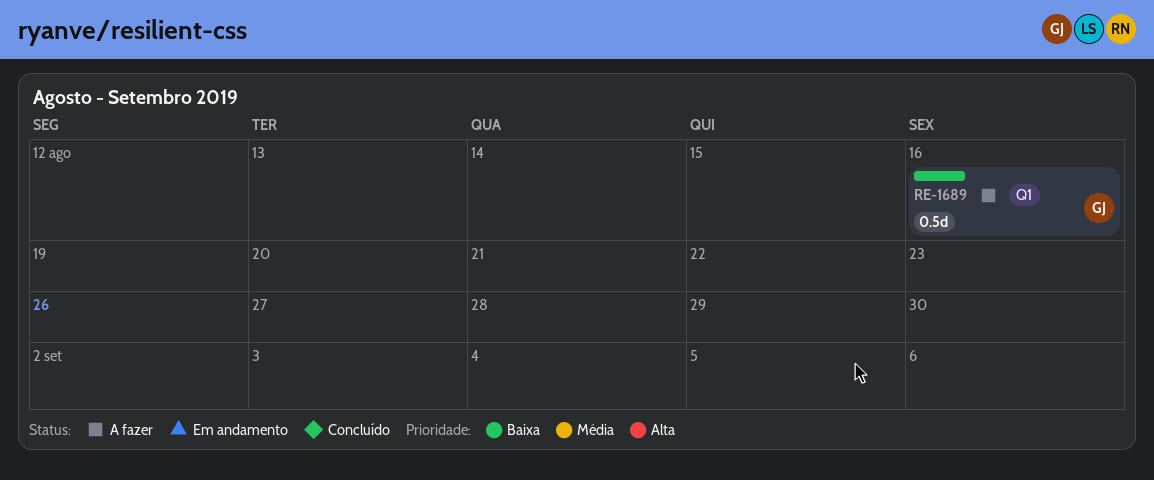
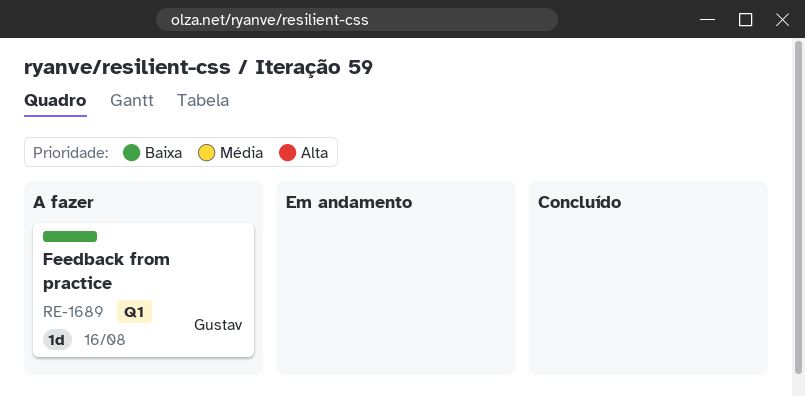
RE-1689, estimate: 0.5d -> 1d

